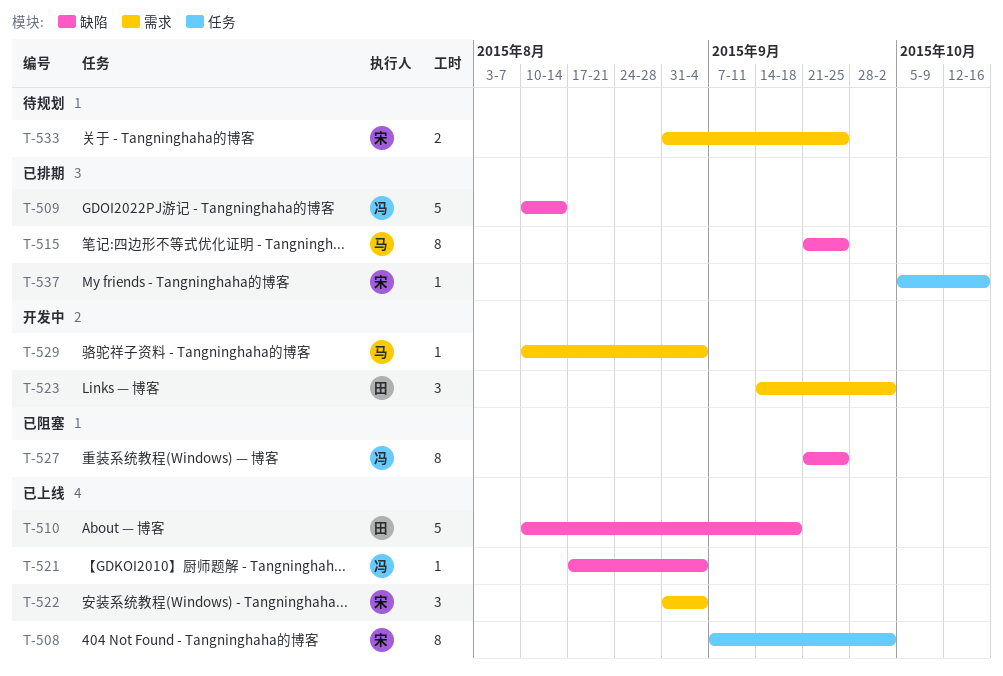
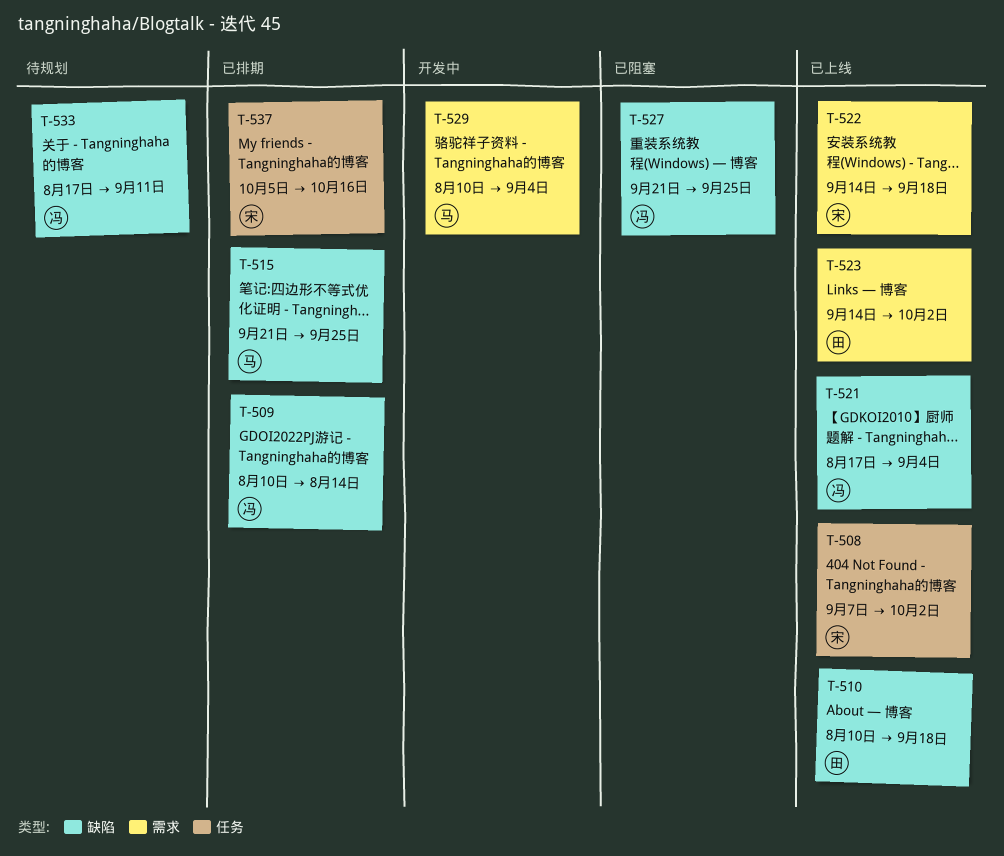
T-522, start: Aug 31 -> Sep 14
T-522, due: Sep 4 -> Sep 18
T-523, status: 开发中 -> 已上线
T-533, owner: 宋 -> 冯
T-533, label: 需求 -> 缺陷
T-533, start: Aug 31 -> Aug 17
T-533, due: Sep 25 -> Sep 11

